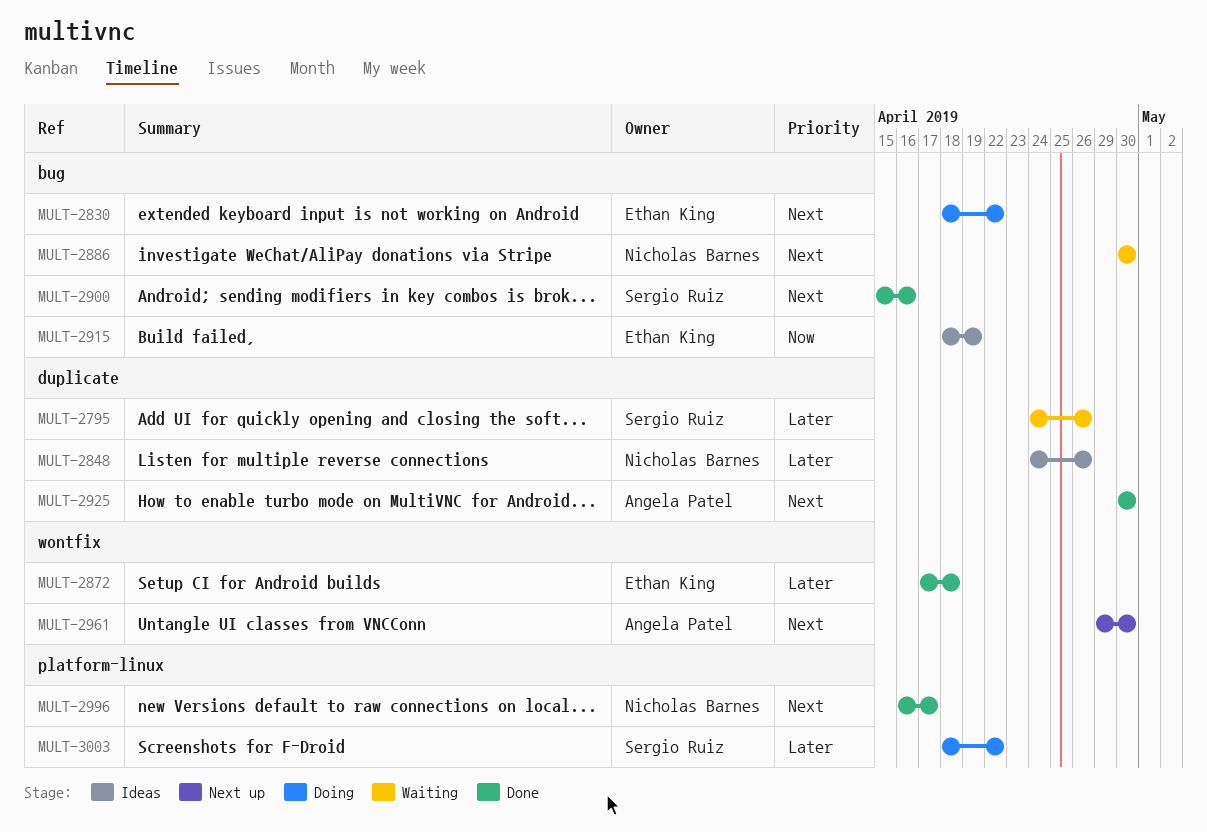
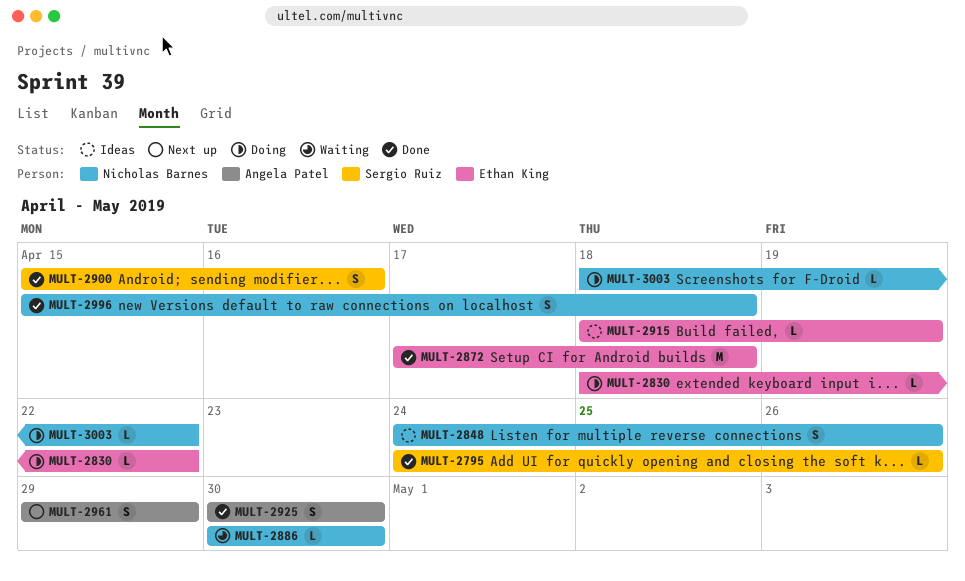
MULT-2795, status: Waiting -> Done
MULT-2961, due: Apr 30 -> Apr 29
MULT-2996, start: Apr 16 -> Apr 15
MULT-2996, due: Apr 17 -> Apr 18
MULT-3003, owner: Sergio Ruiz -> Nicholas Barnes

